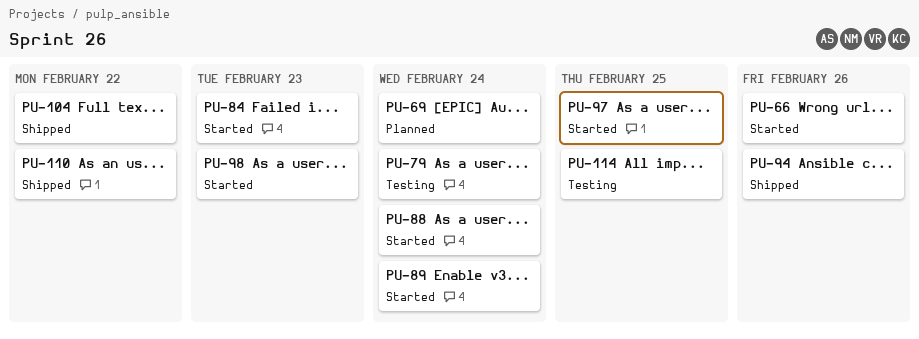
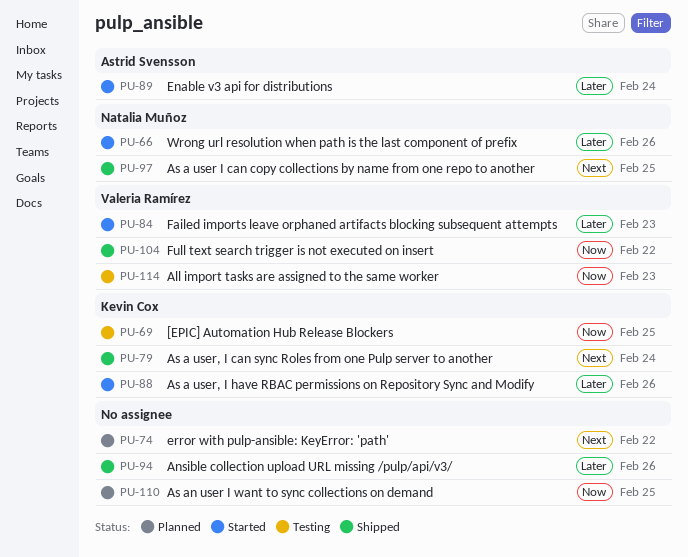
PU-69, status: Planned -> Testing
PU-69, due: Feb 24 -> Feb 25
PU-74: none -> present
PU-79, status: Testing -> Shipped
PU-88, due: Feb 24 -> Feb 26
PU-97, status: Started -> Shipped
PU-98: present -> none
PU-110, status: Shipped -> Planned
PU-110, due: Feb 22 -> Feb 25
PU-114, due: Feb 25 -> Feb 23

